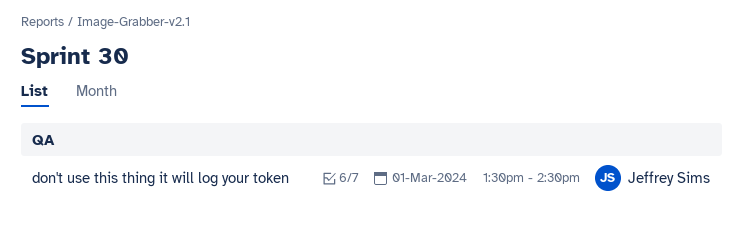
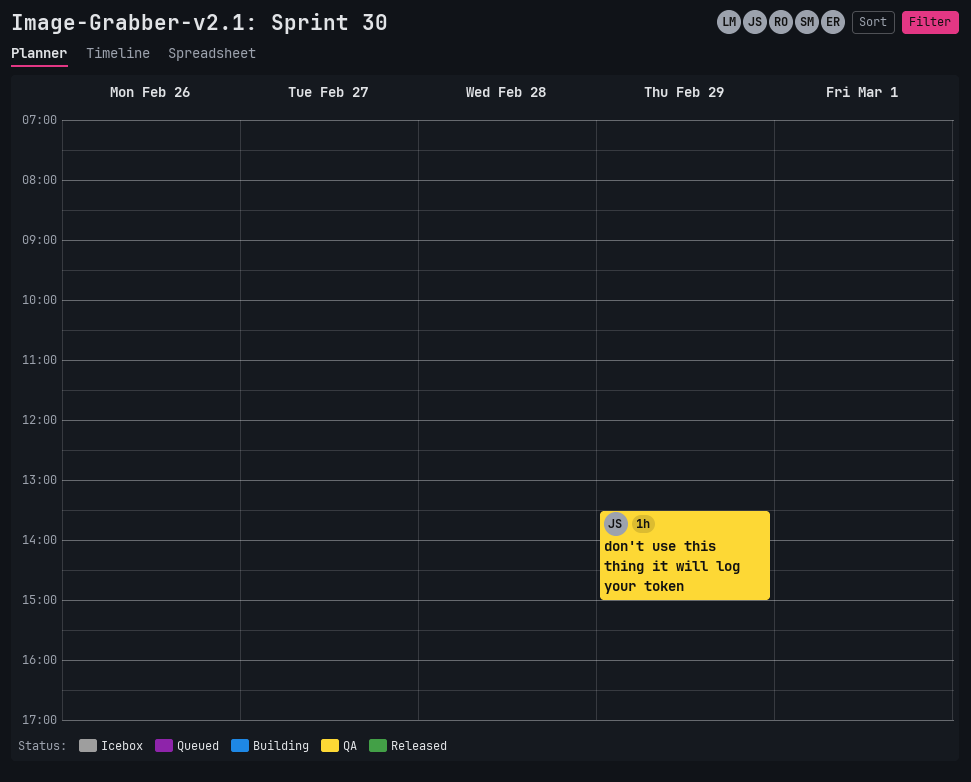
don't use this thing it will log your token, day: Mar 1 -> Feb 29
don't use this thing it will log your token, ends: 14:30 -> 15:00

